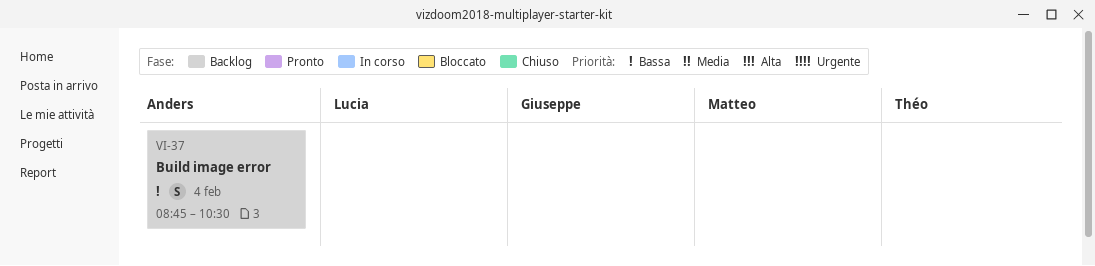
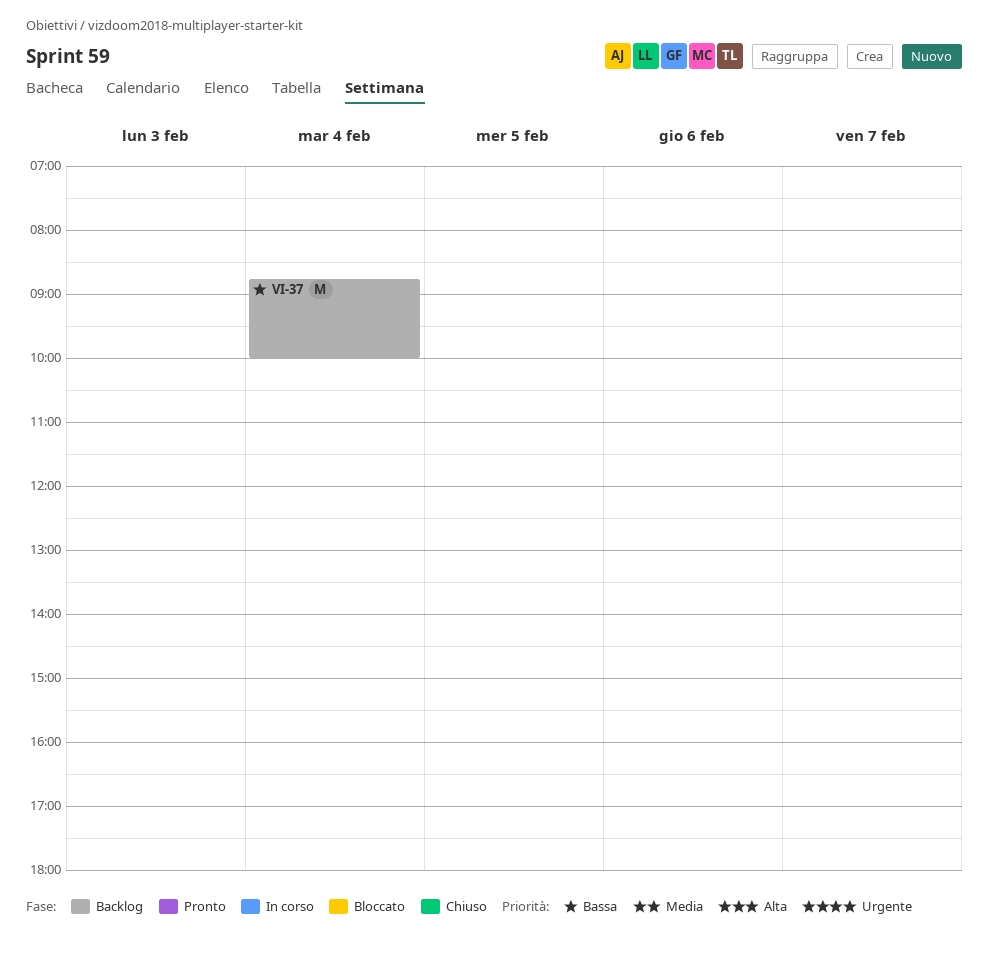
VI-37, estimate: S -> M
VI-37, ends: 10:30 -> 10:00

